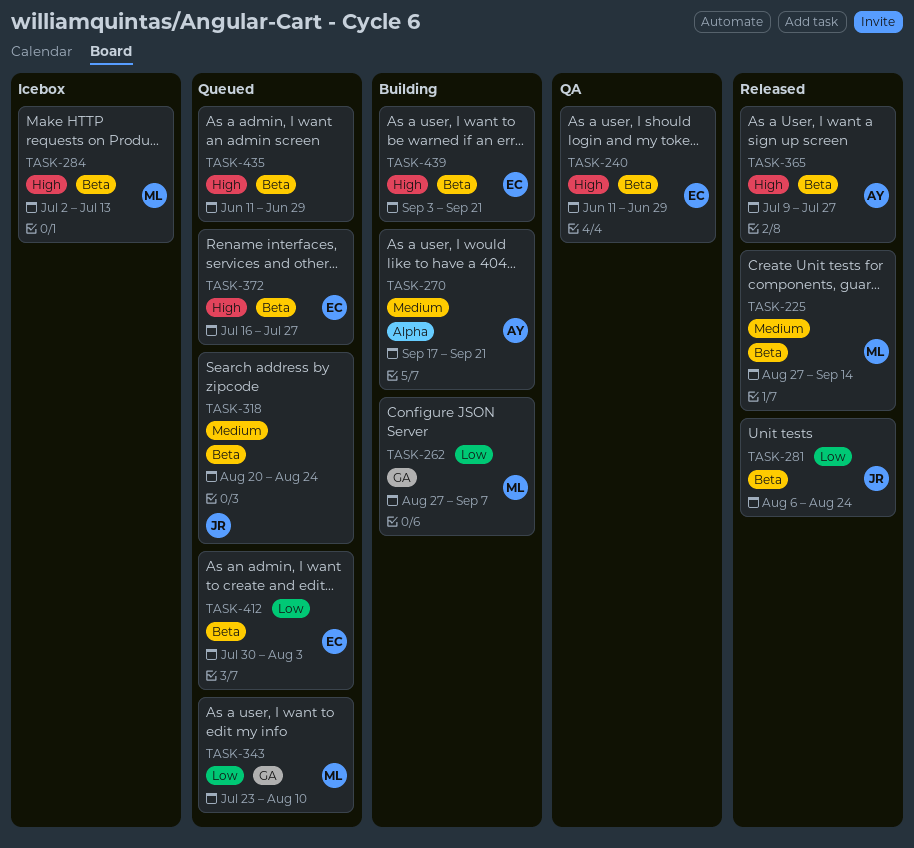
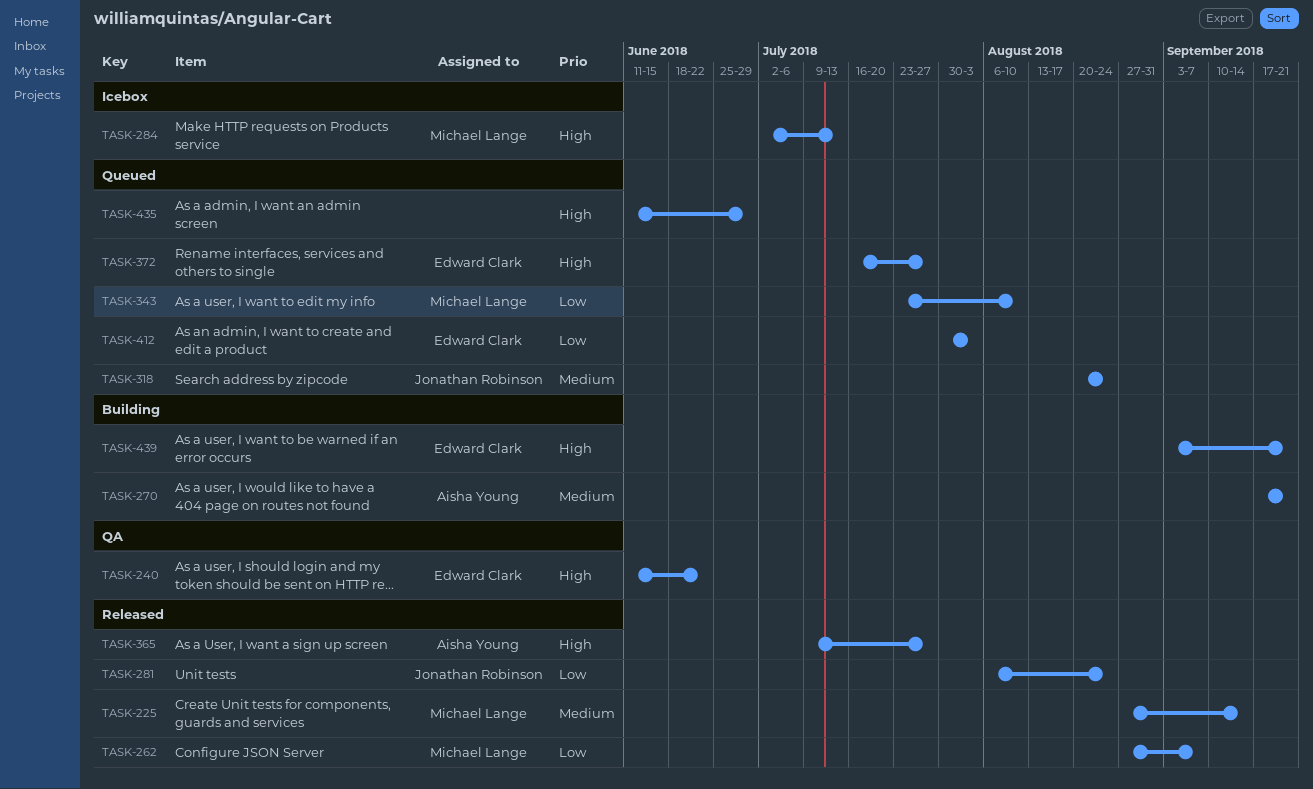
TASK-240, due: Jun 29 -> Jun 22
TASK-262, status: Building -> Released

